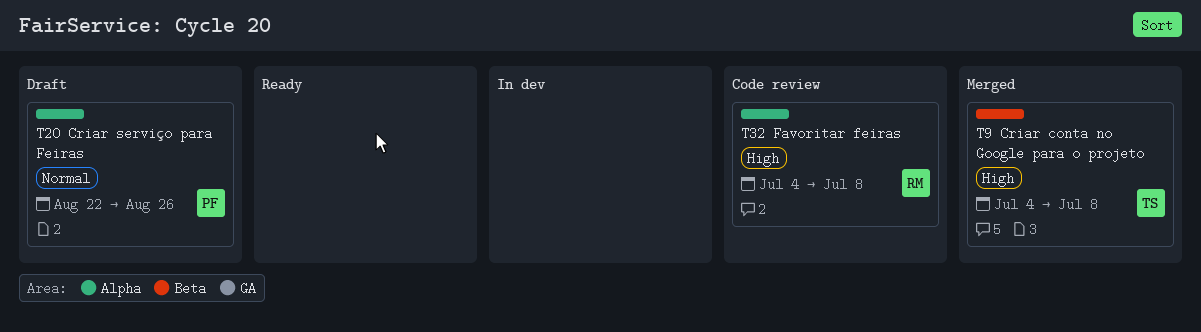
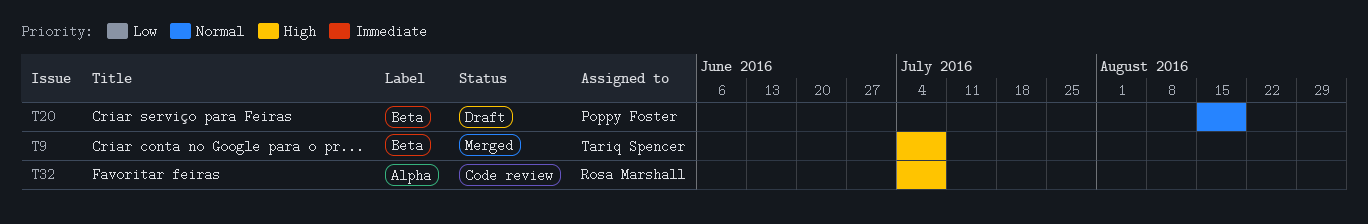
T20, label: Alpha -> Beta
T20, start: Aug 22 -> Aug 15
T20, due: Aug 26 -> Aug 19

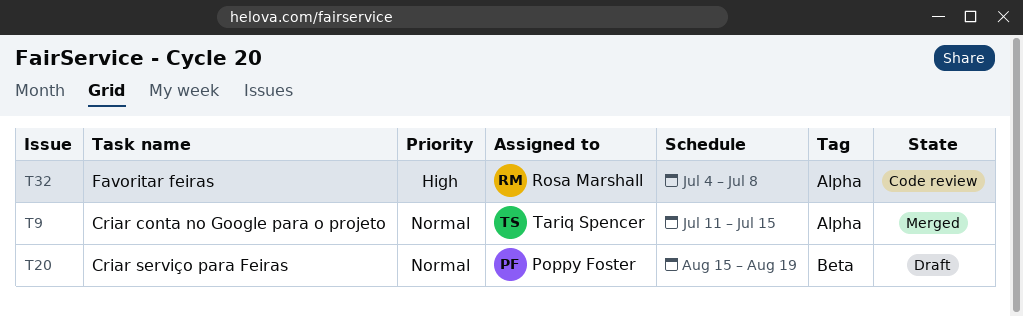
T9, priority: High -> Normal
T9, label: Beta -> Alpha
T9, start: Jul 4 -> Jul 11
T9, due: Jul 8 -> Jul 15

